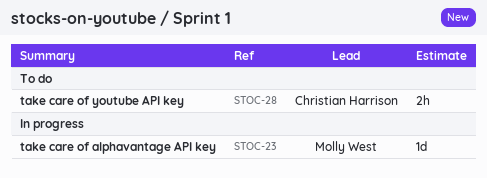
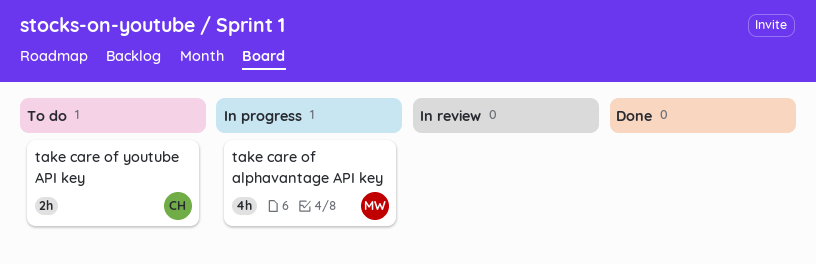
take care of alphavantage API key, estimate: 1d -> 4h

